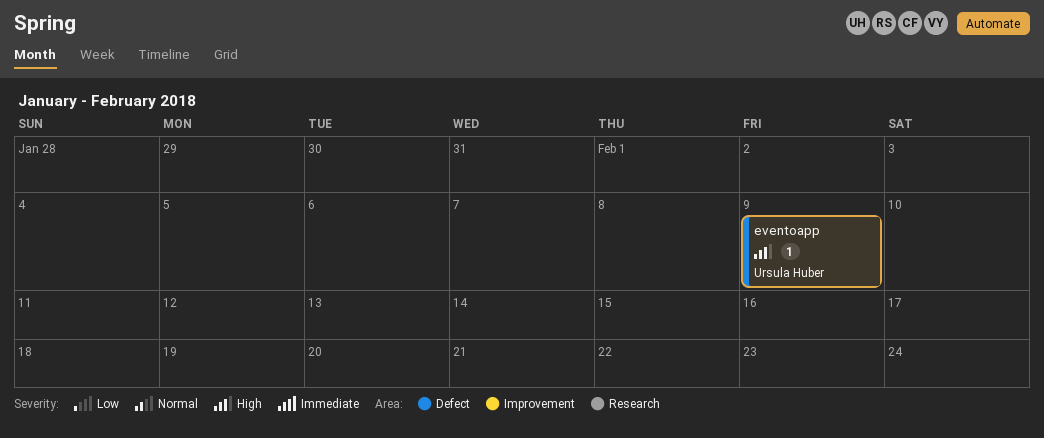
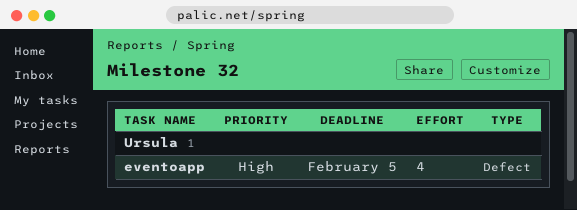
eventoapp, estimate: 1 -> 4
eventoapp, due: Feb 9 -> Feb 5

